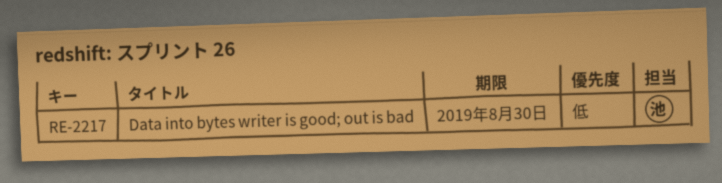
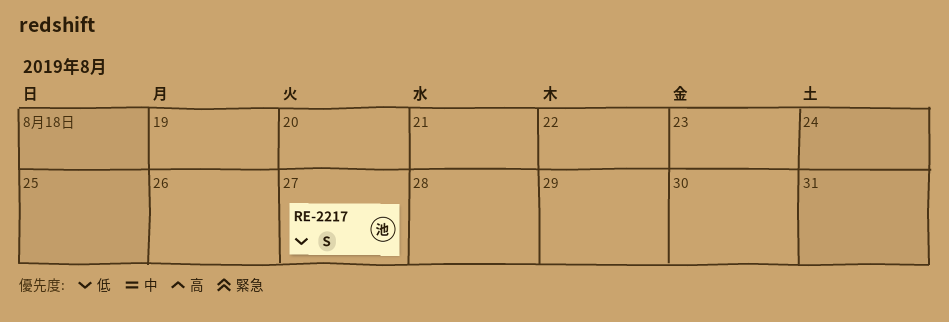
RE-2217, due: Aug 30 -> Aug 27

